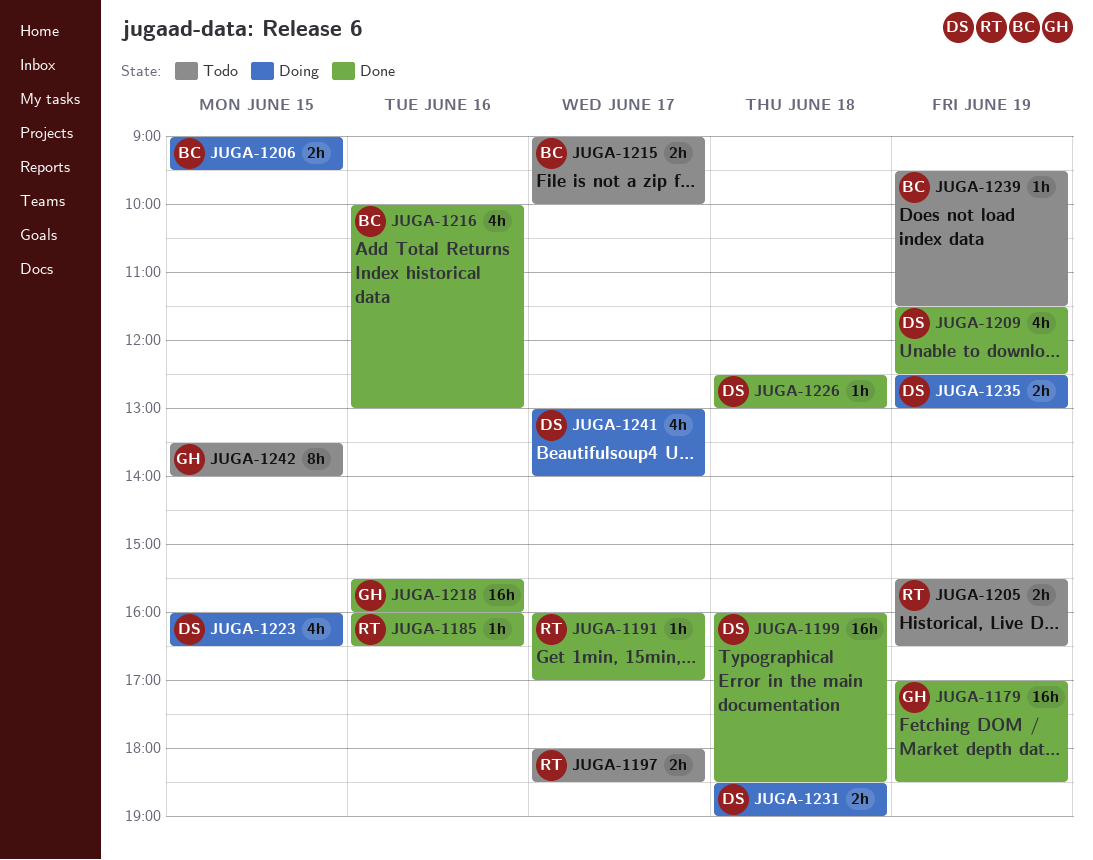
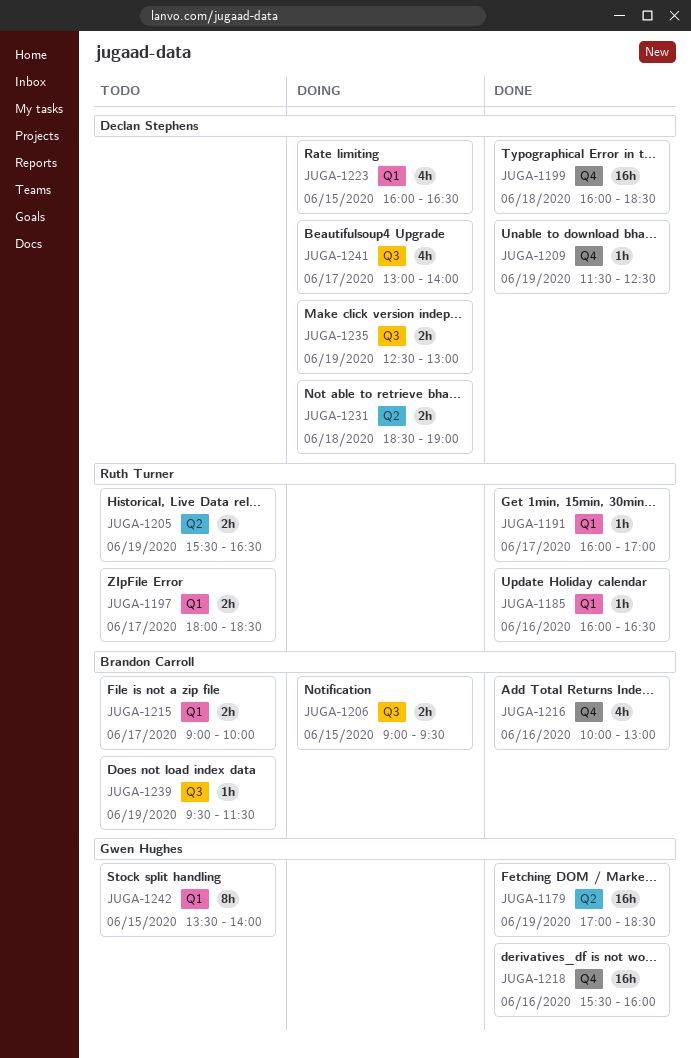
JUGA-1209, estimate: 4h -> 1h
JUGA-1226: present -> none

